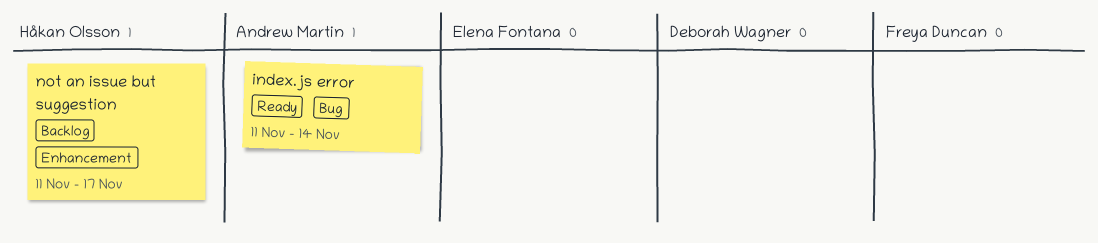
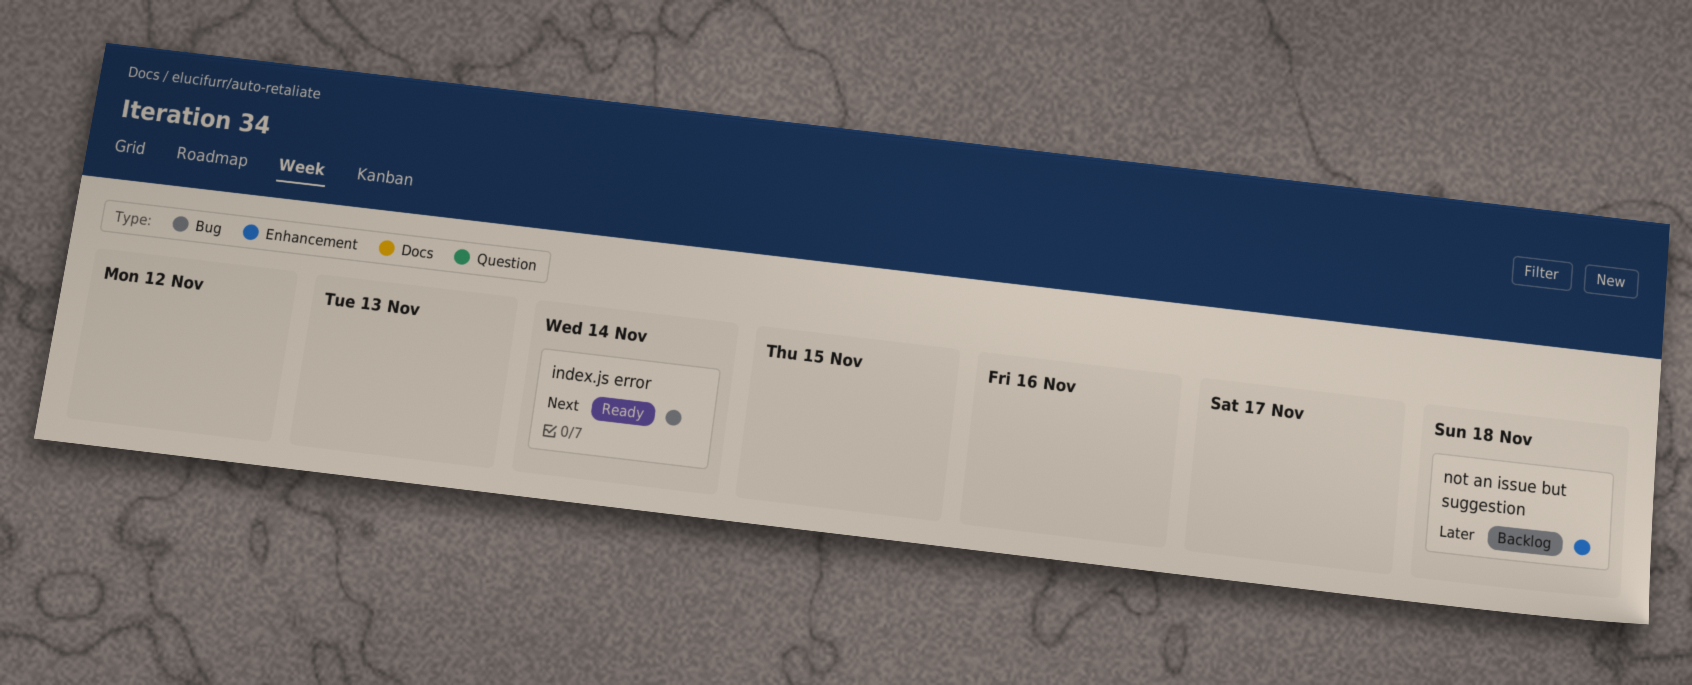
not an issue but suggestion, due: Nov 17 -> Nov 18

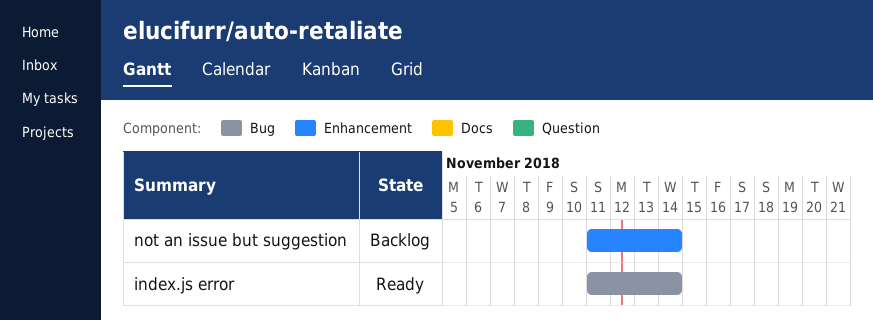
not an issue but suggestion, due: Nov 18 -> Nov 14

